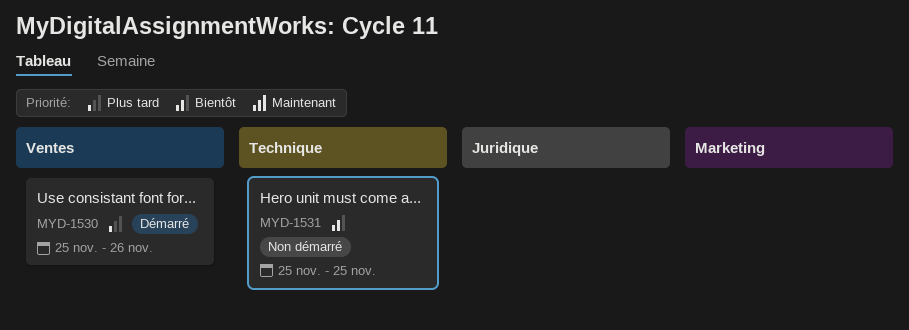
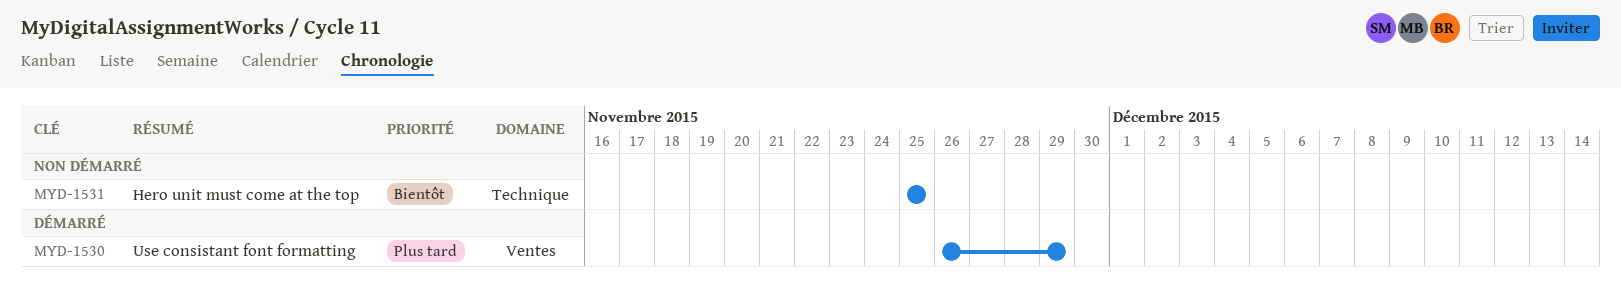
MYD-1530, start: Nov 25 -> Nov 26
MYD-1530, due: Nov 26 -> Nov 29

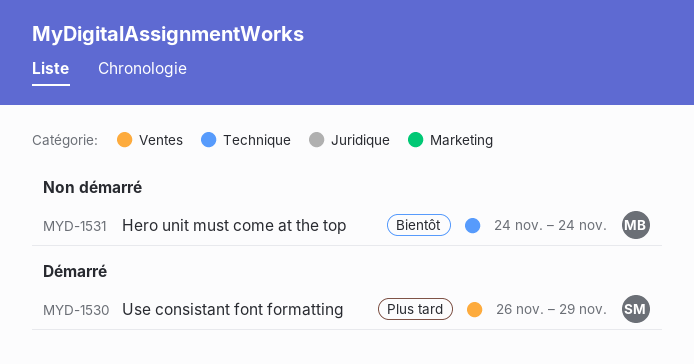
MYD-1531, start: Nov 25 -> Nov 24
MYD-1531, due: Nov 25 -> Nov 24

